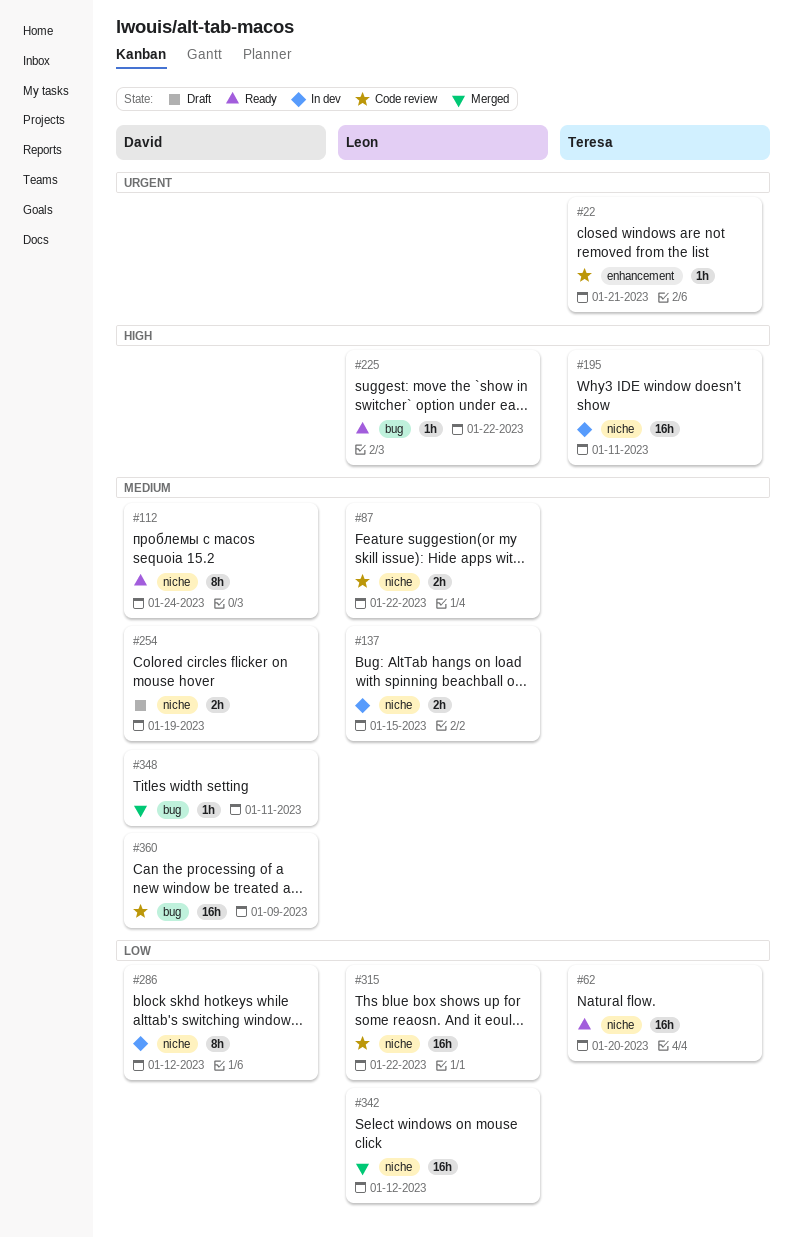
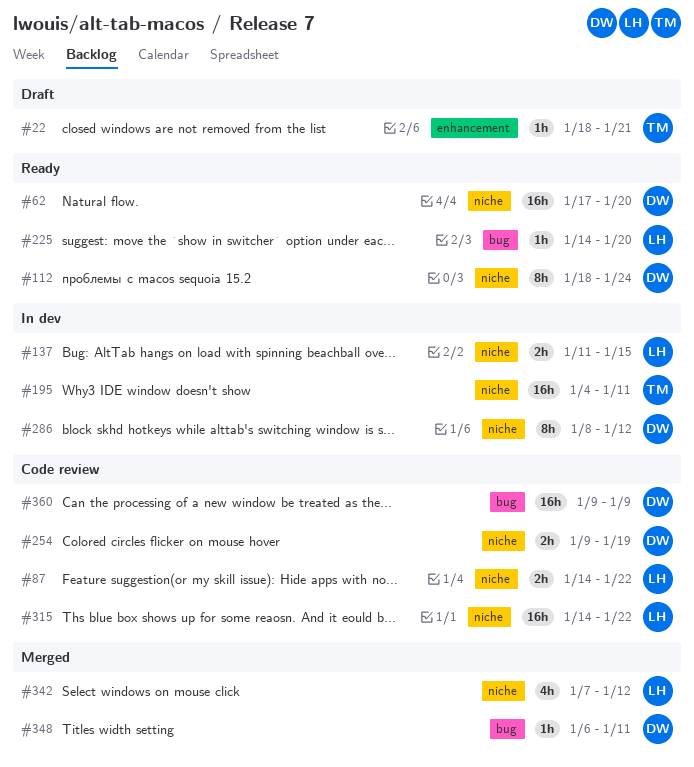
#22, status: Code review -> Draft
#62, owner: Teresa -> David
#225, due: Jan 22 -> Jan 20
#254, status: Draft -> Code review
#342, estimate: 16h -> 4h

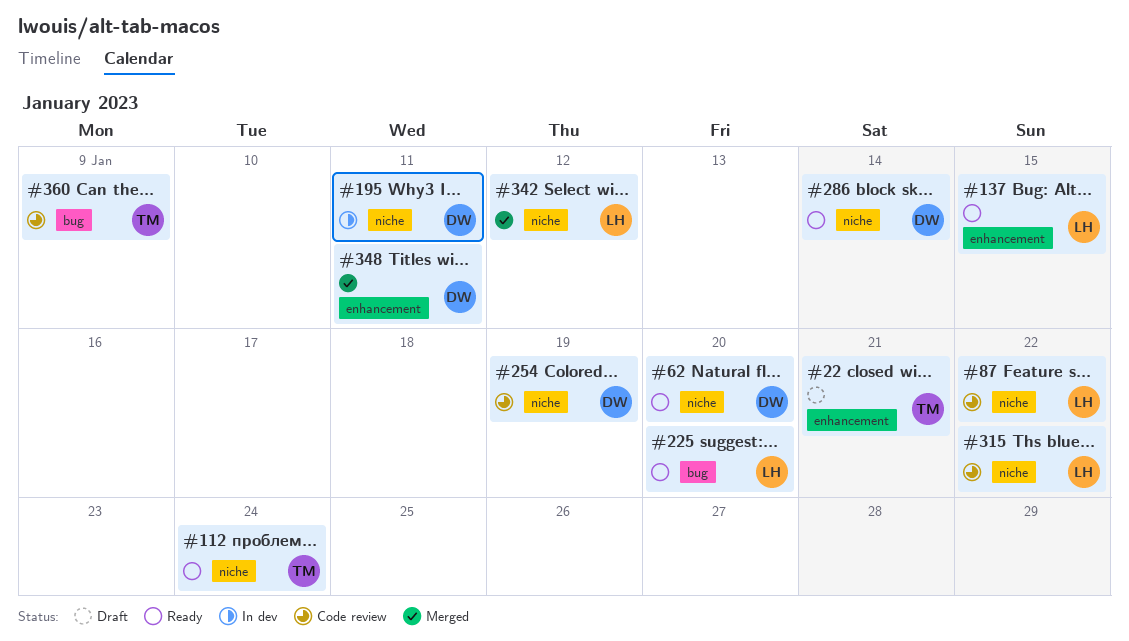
#112, owner: DW -> TM
#137, status: In dev -> Ready
#137, label: niche -> enhancement
#195, owner: TM -> DW
#286, status: In dev -> Ready
#286, due: Jan 12 -> Jan 14
#348, label: bug -> enhancement
#360, owner: DW -> TM

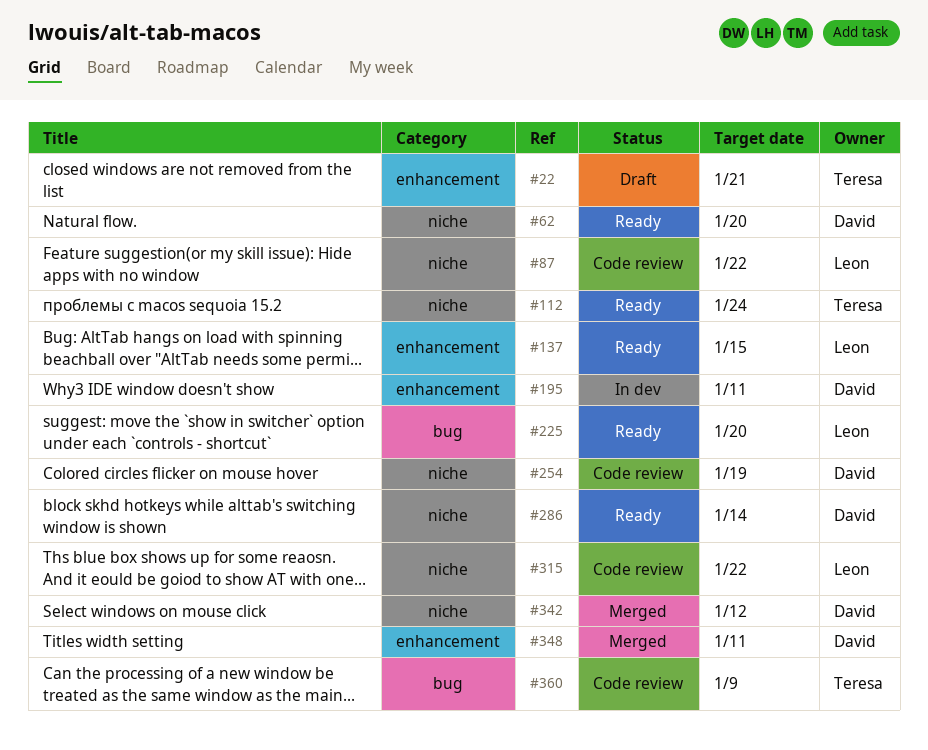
#195, label: niche -> enhancement
#342, owner: Leon -> David

